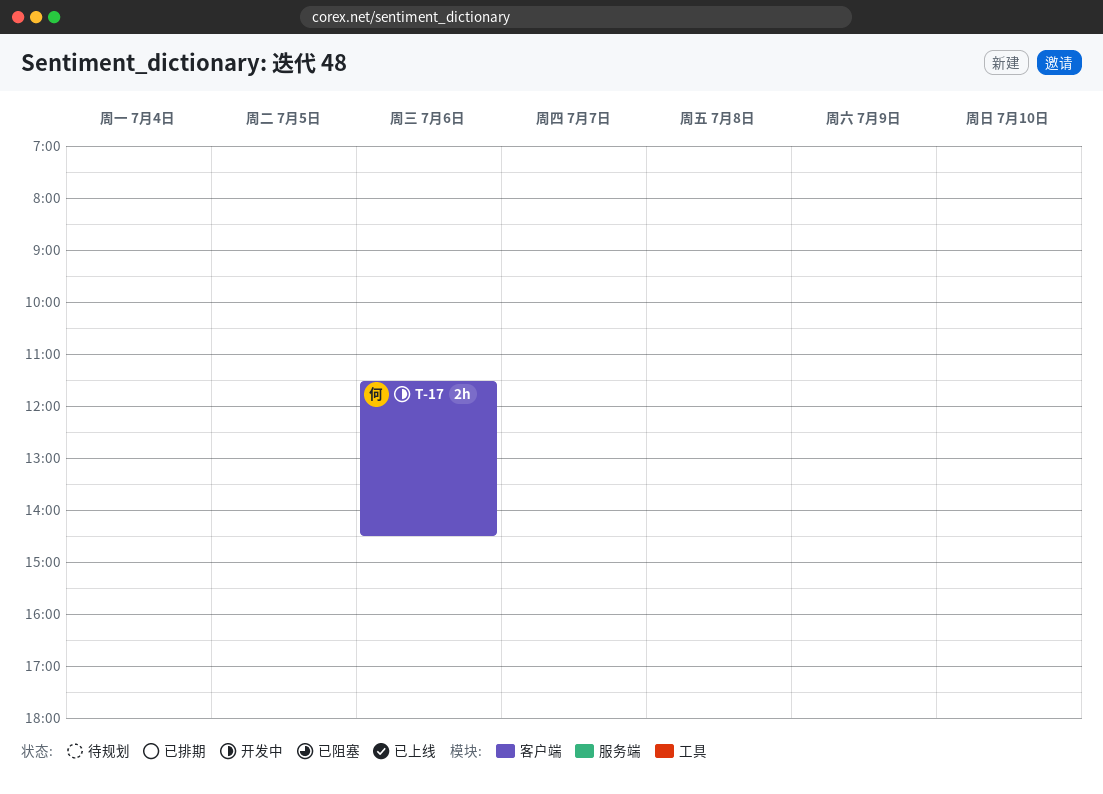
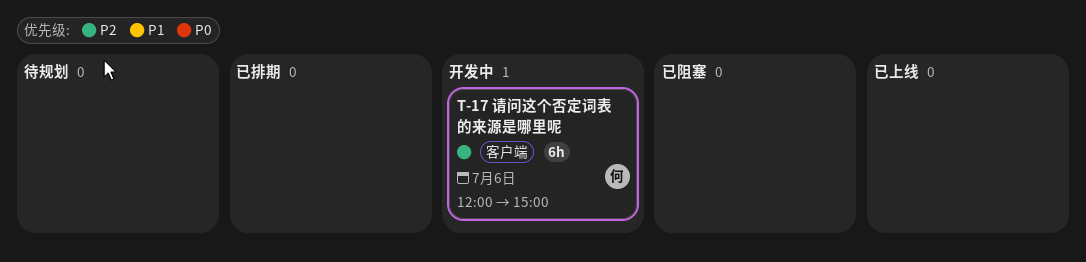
T-17, estimate: 2h -> 6h
T-17, begins: 11:30 -> 12:00
T-17, ends: 14:30 -> 15:00

